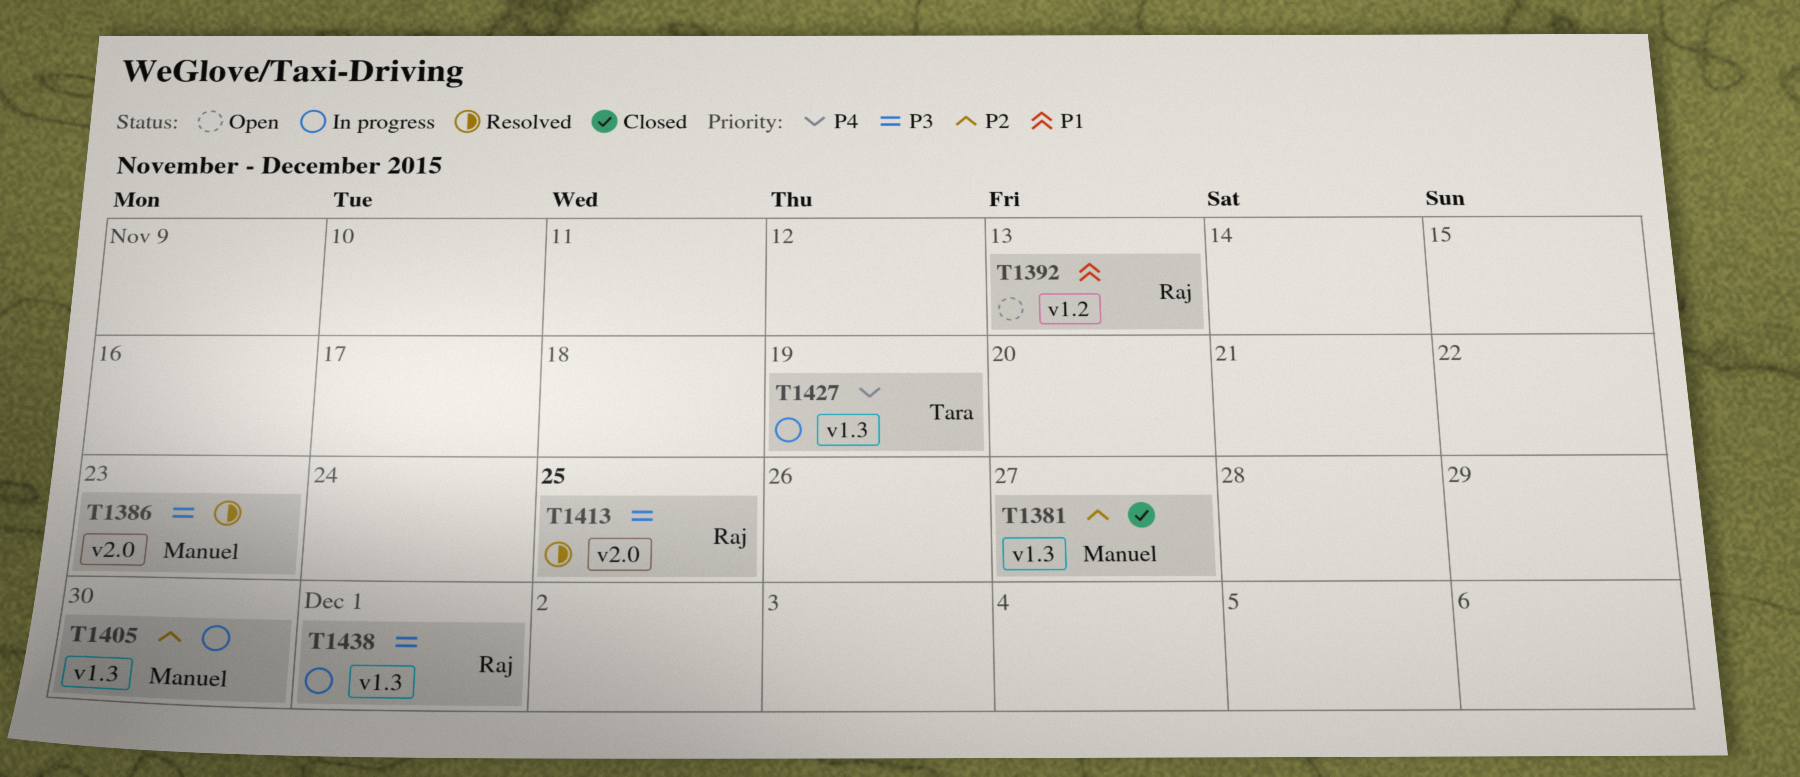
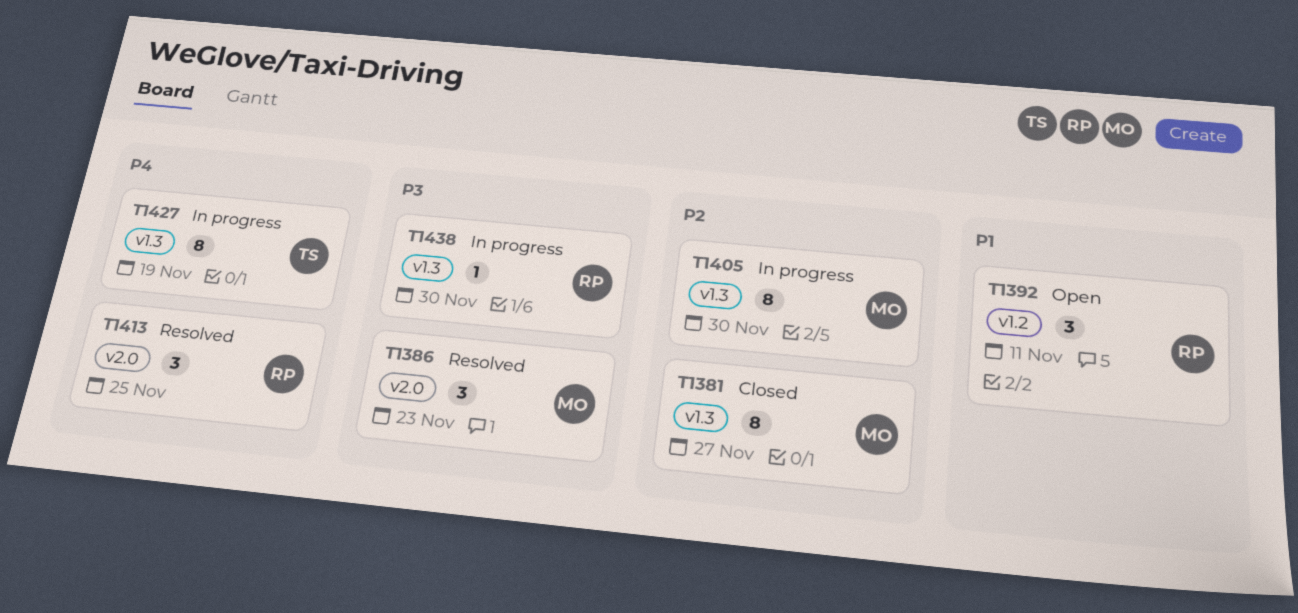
T1392, due: Nov 13 -> Nov 11
T1413, priority: P3 -> P4
T1438, due: Dec 1 -> Nov 30

